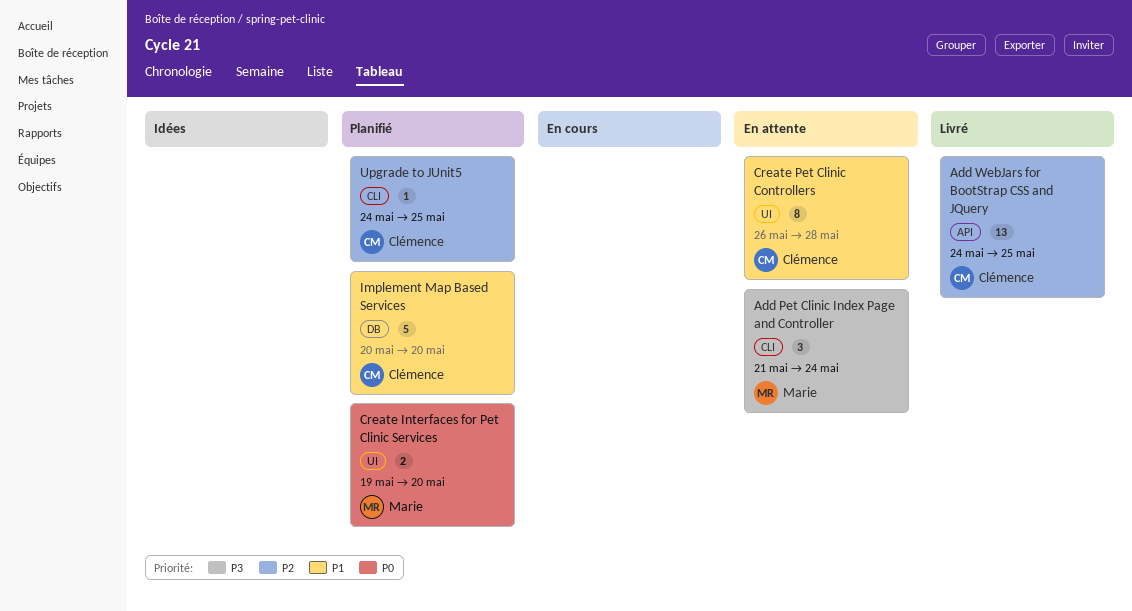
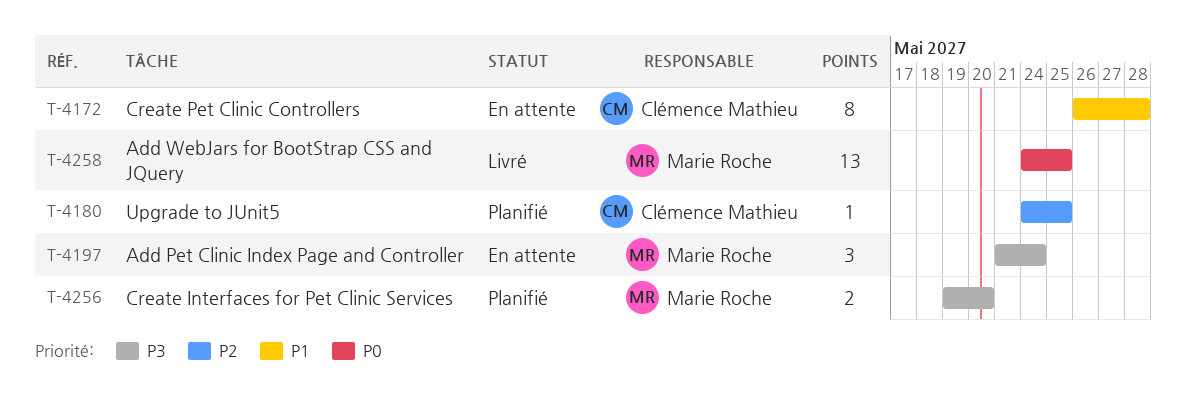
Add WebJars for BootStrap CSS and JQuery, owner: Clémence Mathieu -> Marie Roche
Add WebJars for BootStrap CSS and JQuery, priority: P2 -> P0
Create Interfaces for Pet Clinic Services, priority: P0 -> P3
Implement Map Based Services: present -> none

